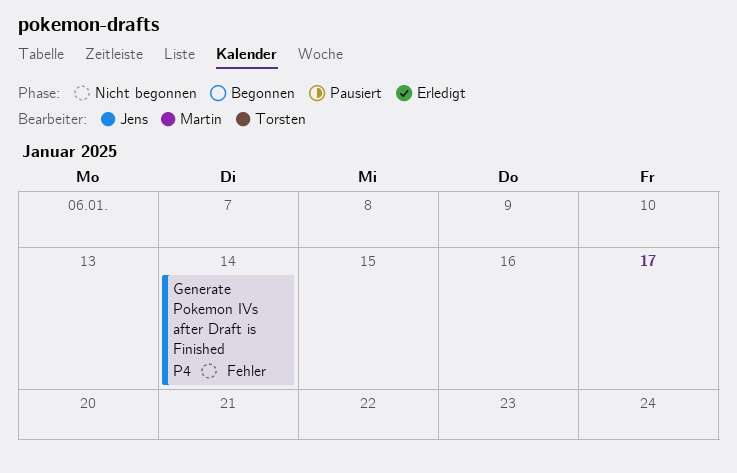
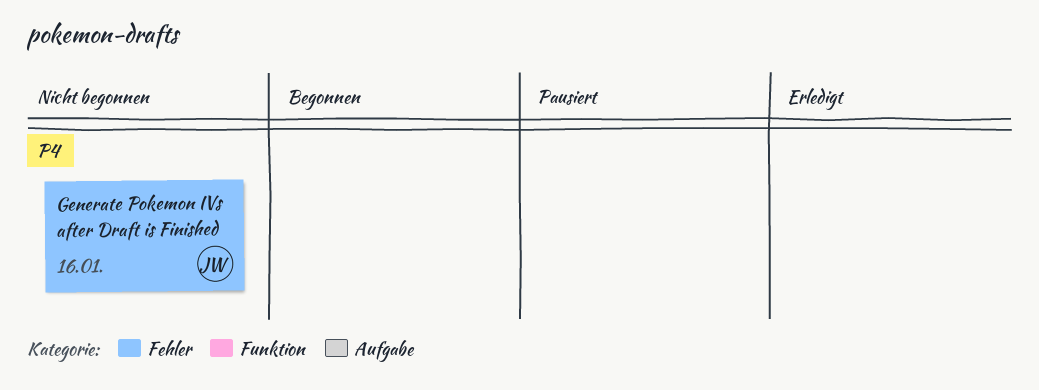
Generate Pokemon IVs after Draft is Finished, due: Jan 14 -> Jan 16

